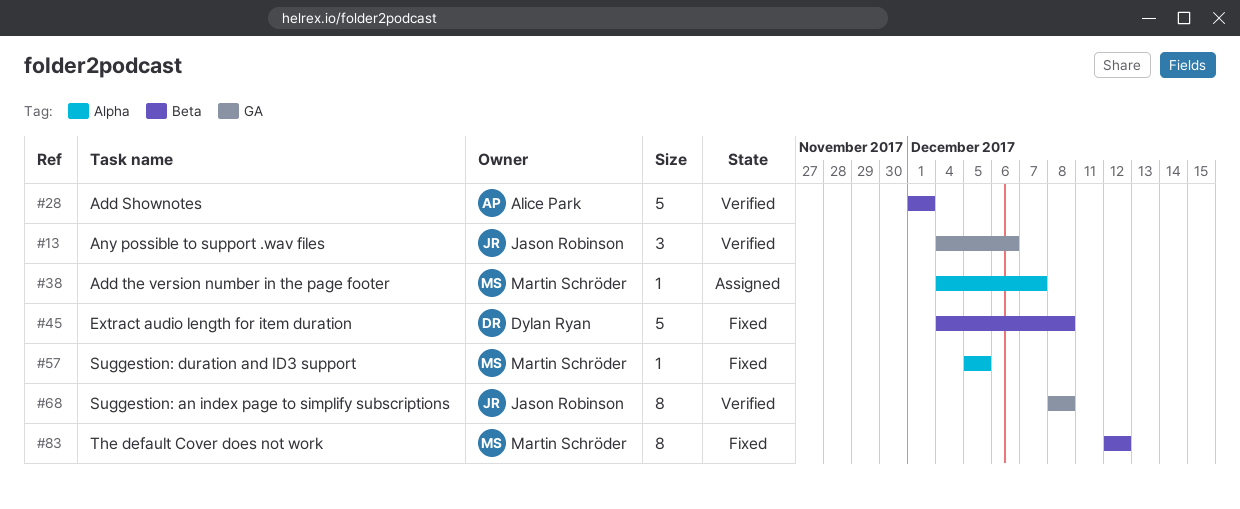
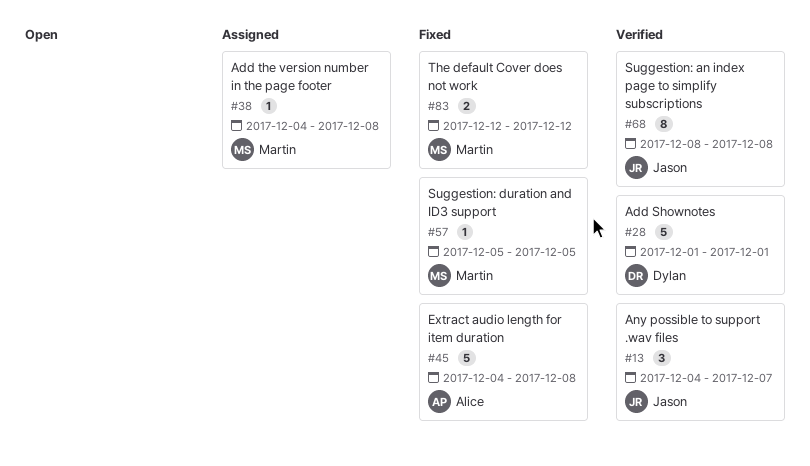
#13, due: Dec 6 -> Dec 7
#28, owner: Alice Park -> Dylan Ryan
#38, due: Dec 7 -> Dec 8
#45, owner: Dylan Ryan -> Alice Park
#83, estimate: 8 -> 2

